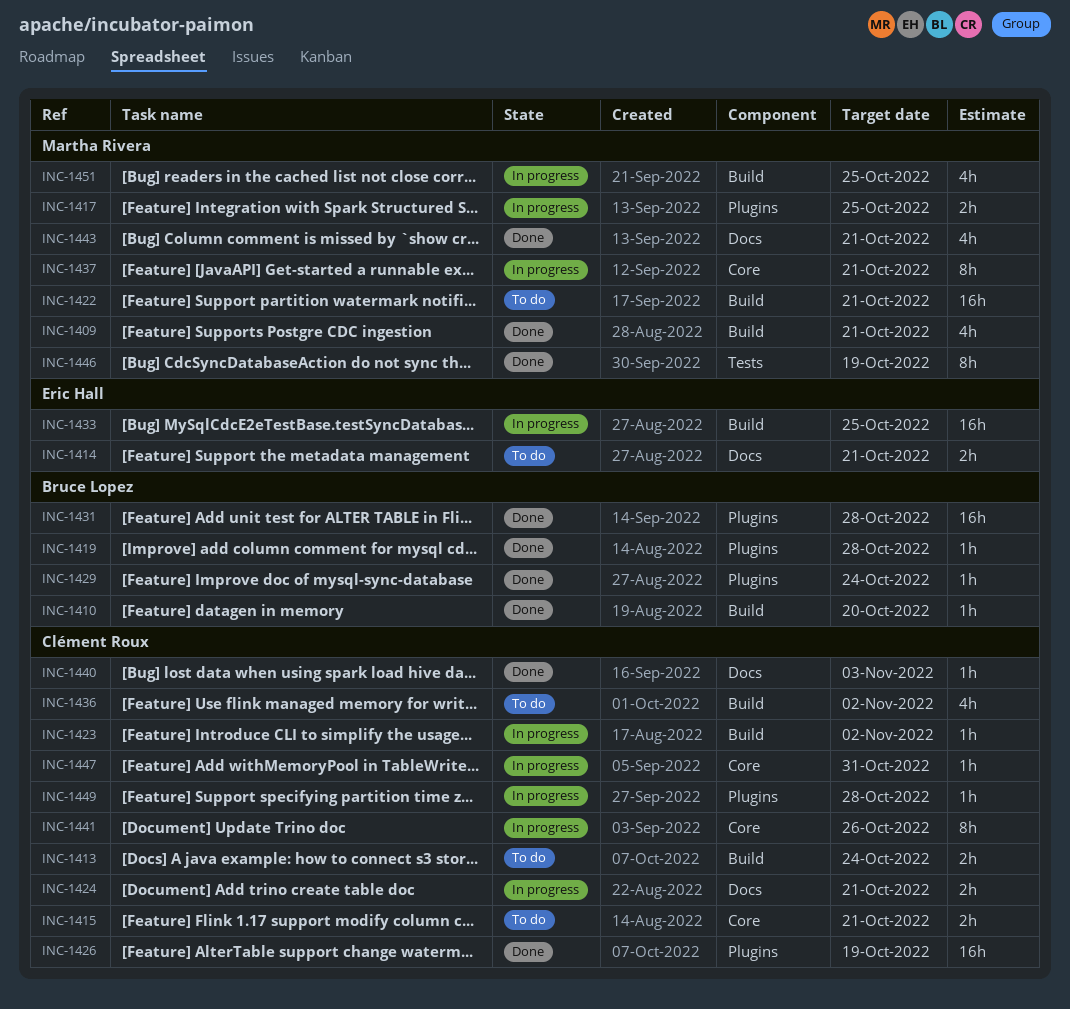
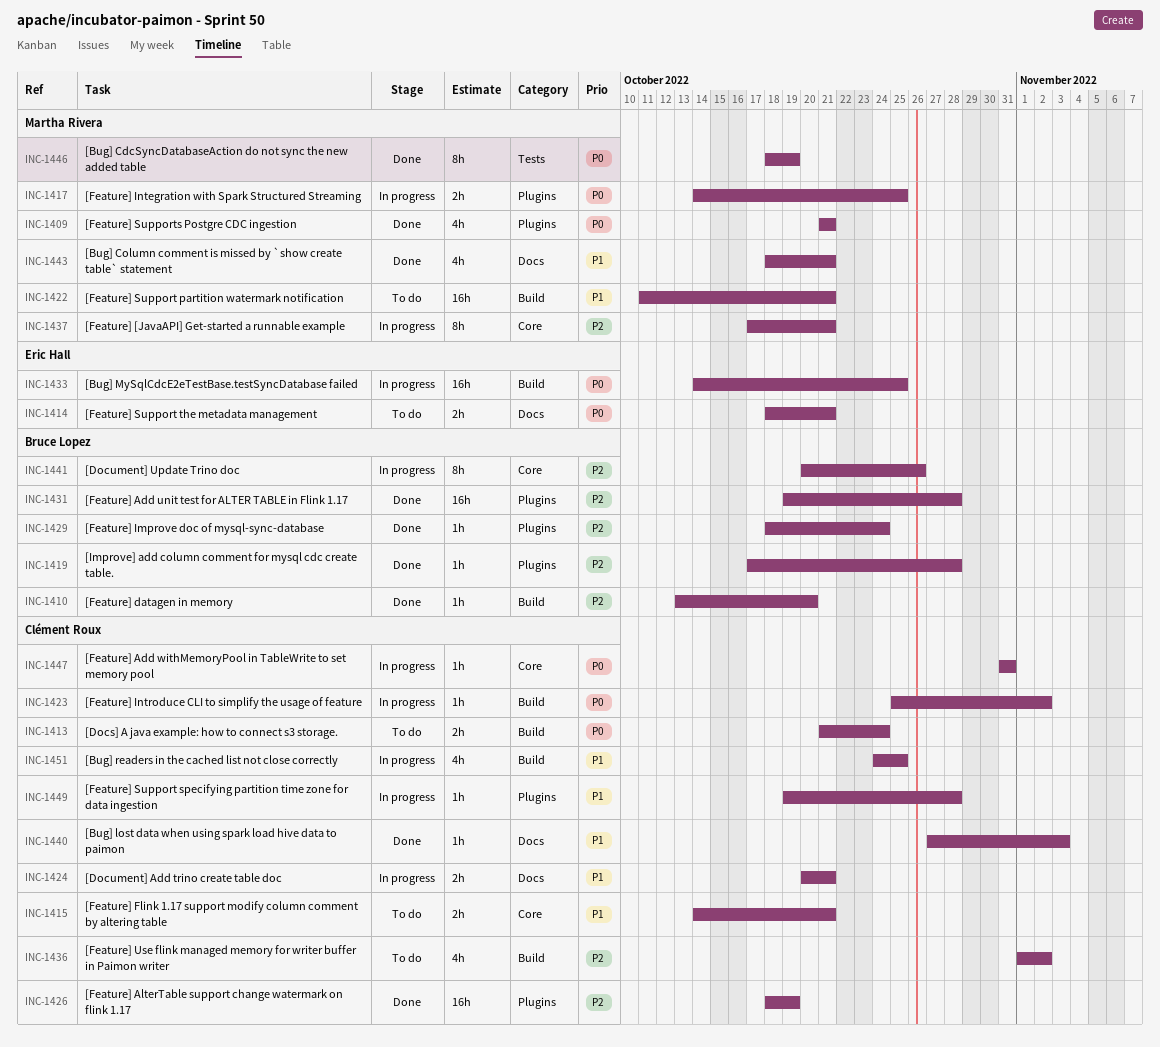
INC-1409, label: Build -> Plugins
INC-1441, owner: Clément Roux -> Bruce Lopez
INC-1451, owner: Martha Rivera -> Clément Roux

